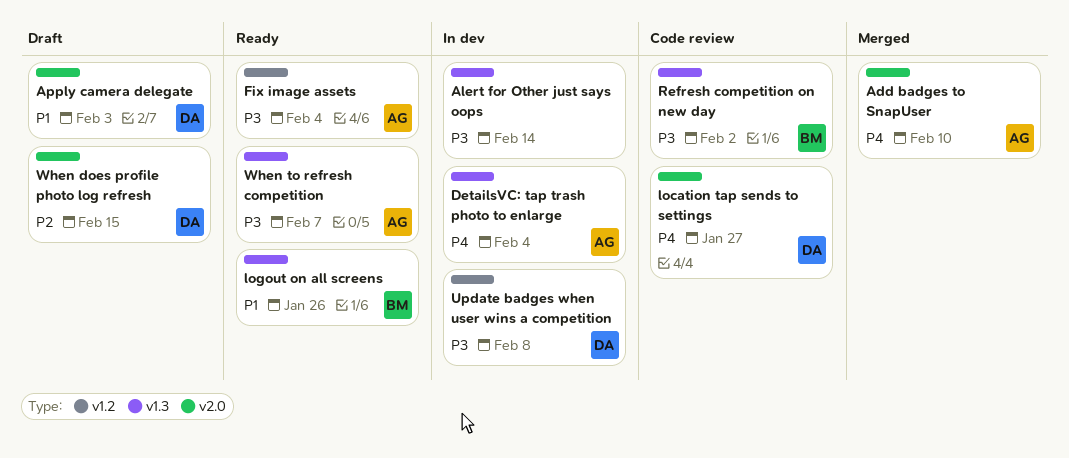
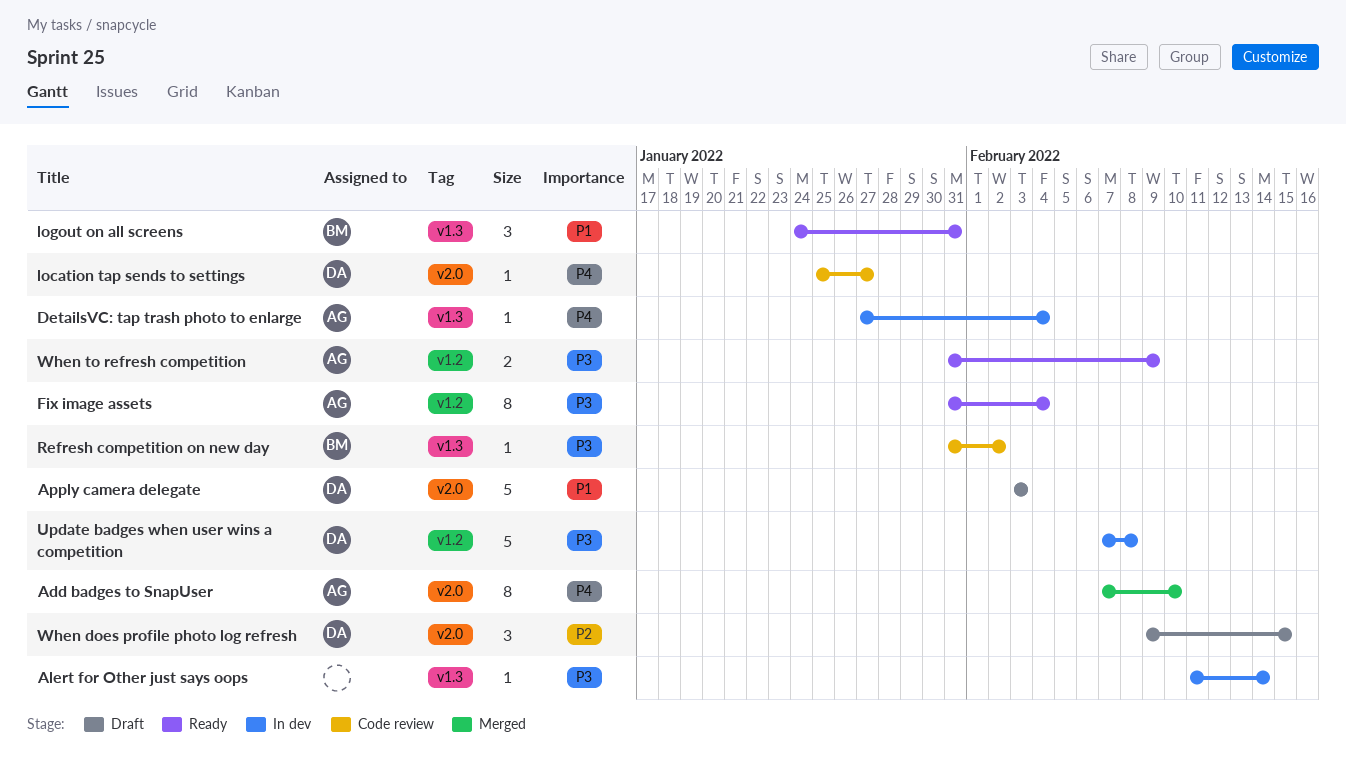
logout on all screens, due: Jan 26 -> Jan 31
When to refresh competition, label: v1.3 -> v1.2
When to refresh competition, due: Feb 7 -> Feb 9

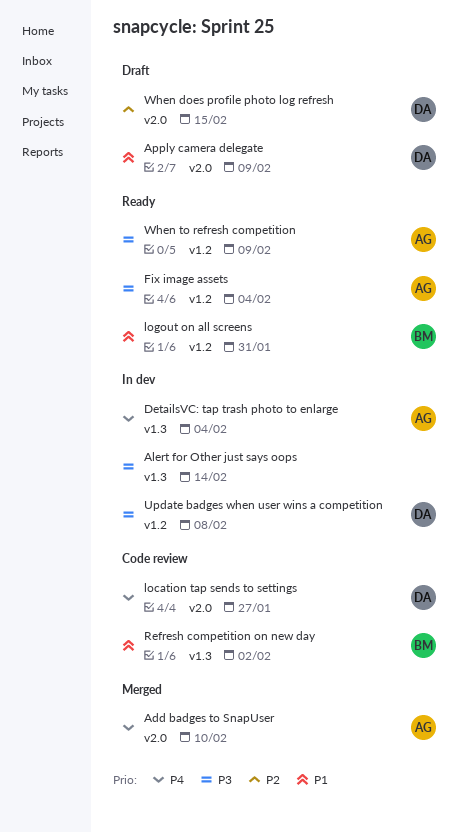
Apply camera delegate, due: Feb 3 -> Feb 9
logout on all screens, label: v1.3 -> v1.2
Refresh competition on new day, priority: P3 -> P1

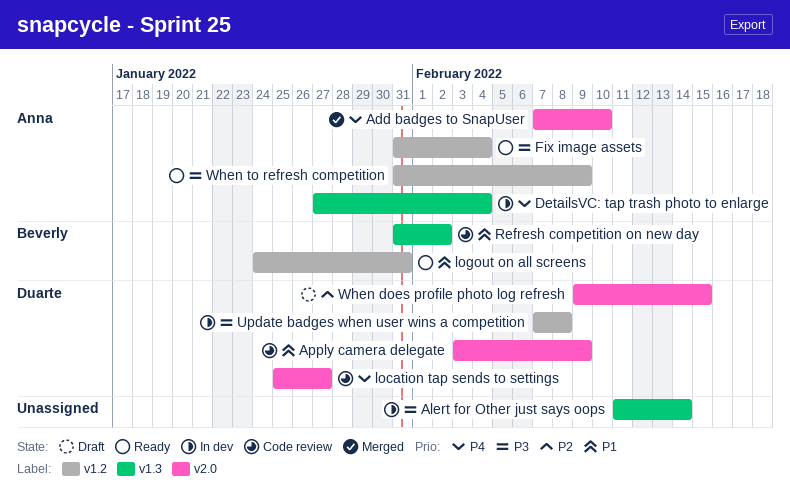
Apply camera delegate, status: Draft -> Code review

